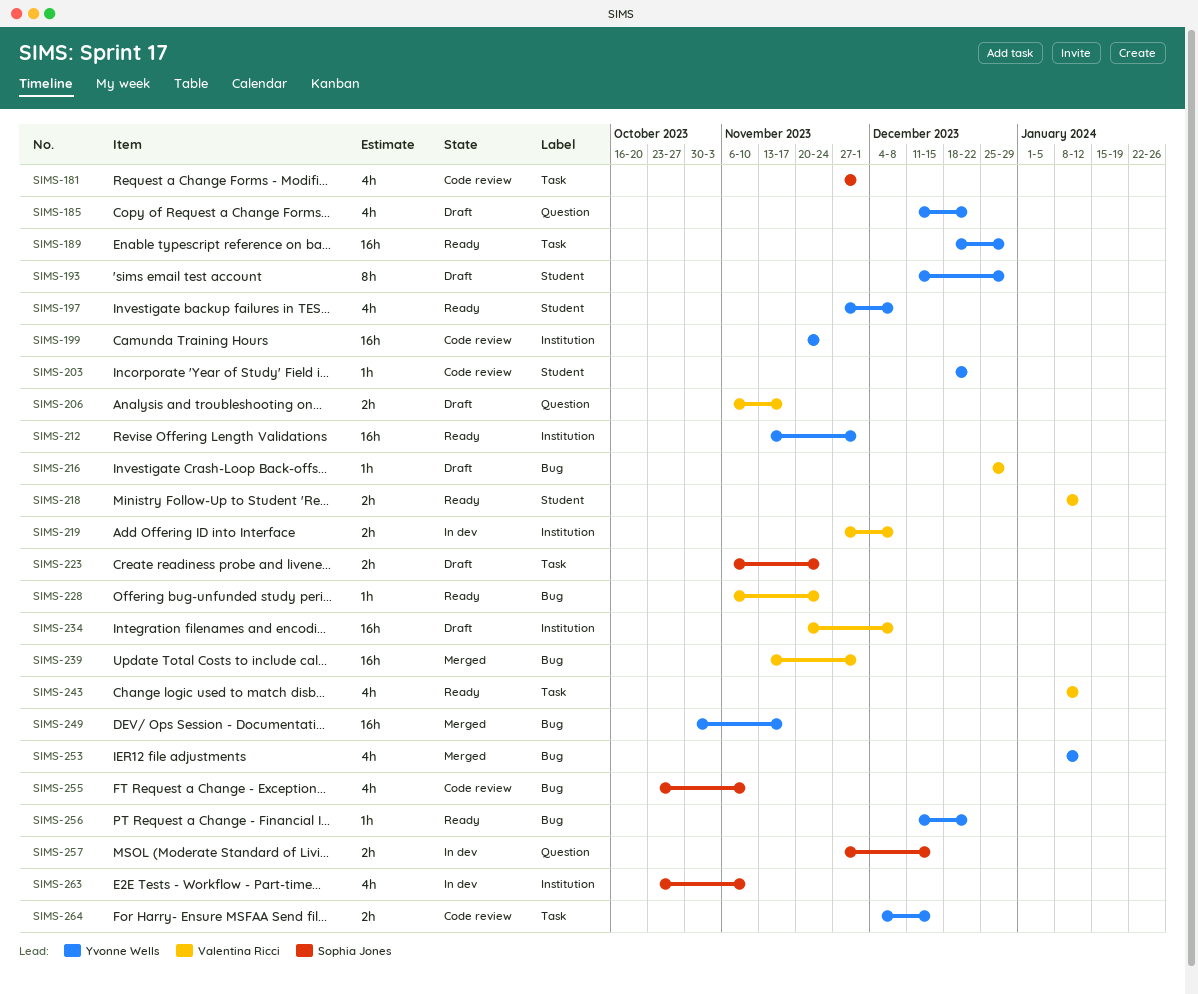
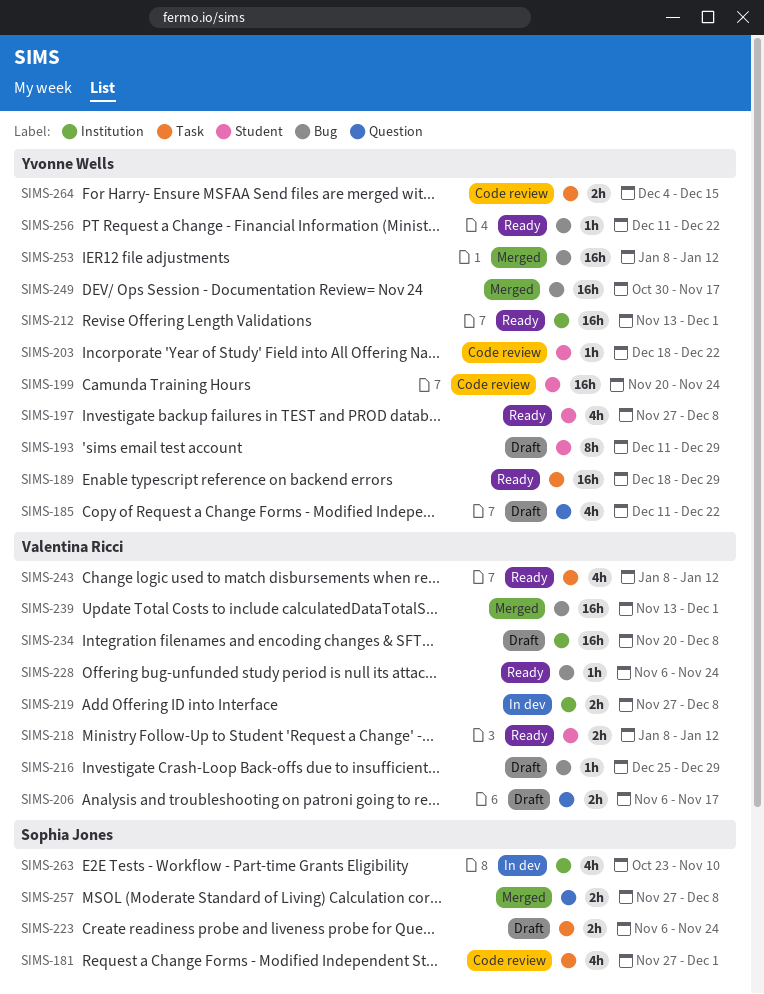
SIMS-199, label: Institution -> Student
SIMS-253, estimate: 4h -> 16h
SIMS-255: present -> none
SIMS-257, status: In dev -> Merged
SIMS-257, due: Dec 15 -> Dec 8

